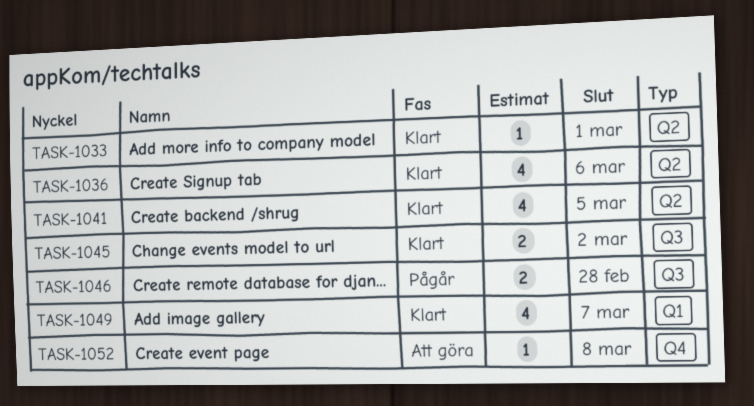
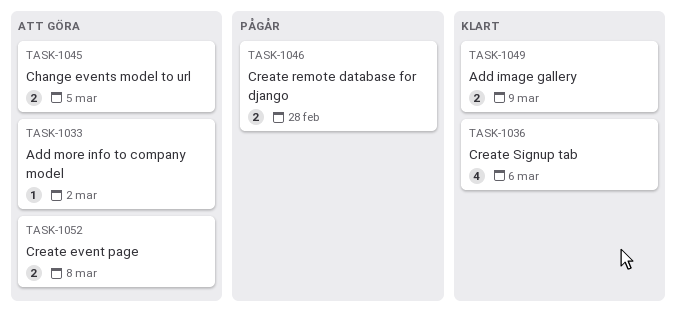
TASK-1033, status: Klart -> Att göra
TASK-1033, due: Mar 1 -> Mar 2
TASK-1041: present -> none
TASK-1045, status: Klart -> Att göra
TASK-1045, due: Mar 2 -> Mar 5
TASK-1049, estimate: 4 -> 2
TASK-1049, due: Mar 7 -> Mar 9
TASK-1052, estimate: 1 -> 2

